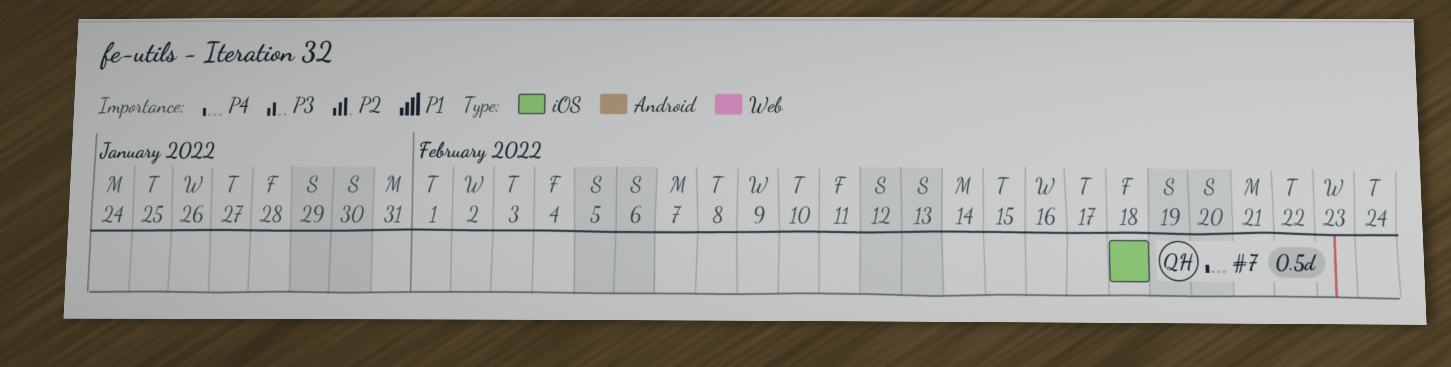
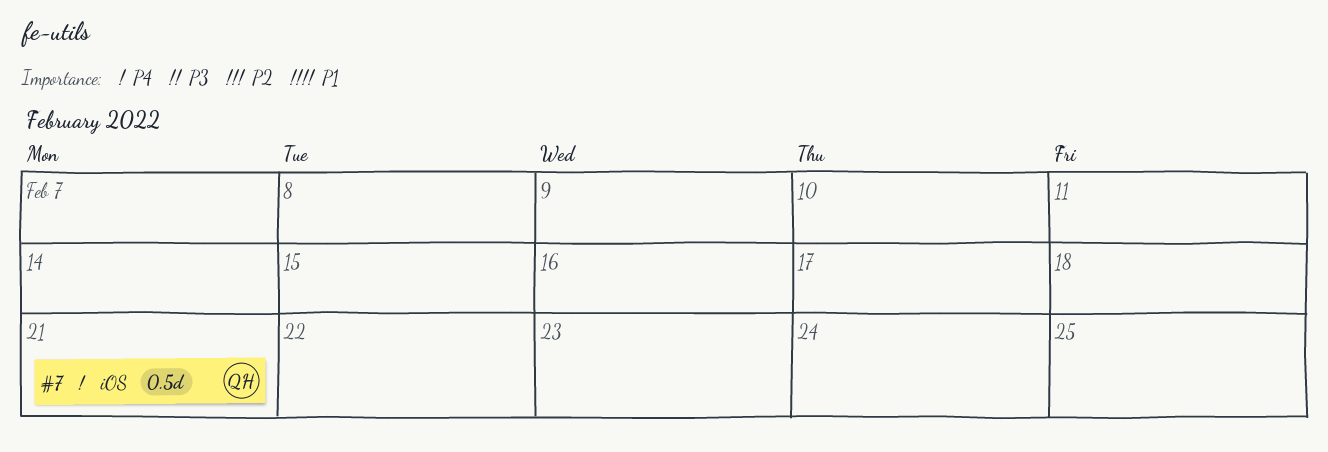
#7, due: Feb 18 -> Feb 21

